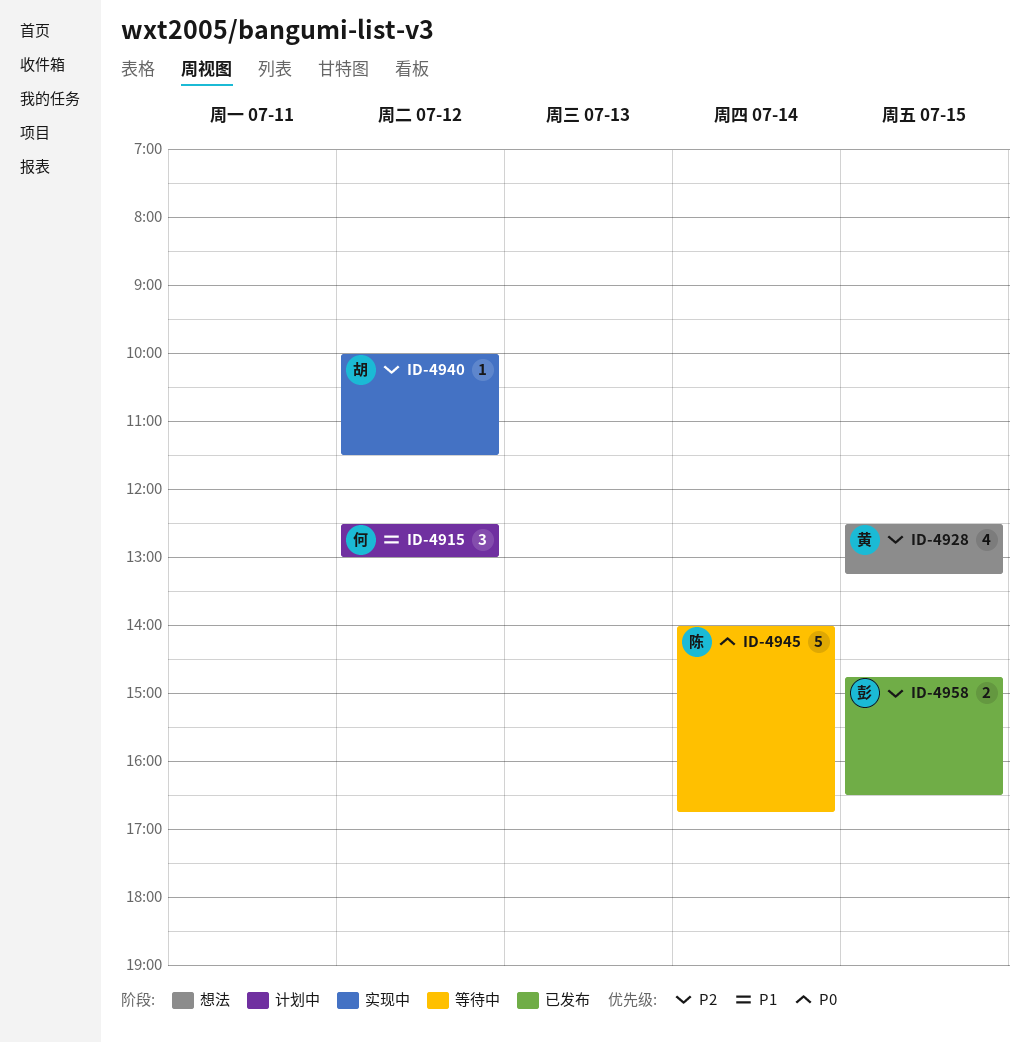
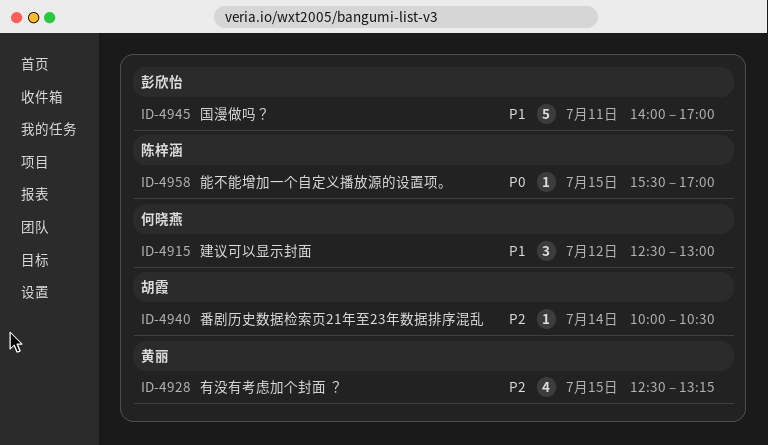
ID-4940, day: Jul 12 -> Jul 14
ID-4940, ends: 11:30 -> 10:30
ID-4945, owner: 陈梓涵 -> 彭欣怡
ID-4945, priority: P0 -> P1
ID-4945, day: Jul 14 -> Jul 11
ID-4945, ends: 16:45 -> 17:00
ID-4958, owner: 彭欣怡 -> 陈梓涵
ID-4958, priority: P2 -> P0
ID-4958, estimate: 2 -> 1
ID-4958, begins: 14:45 -> 15:30
ID-4958, ends: 16:30 -> 17:00

